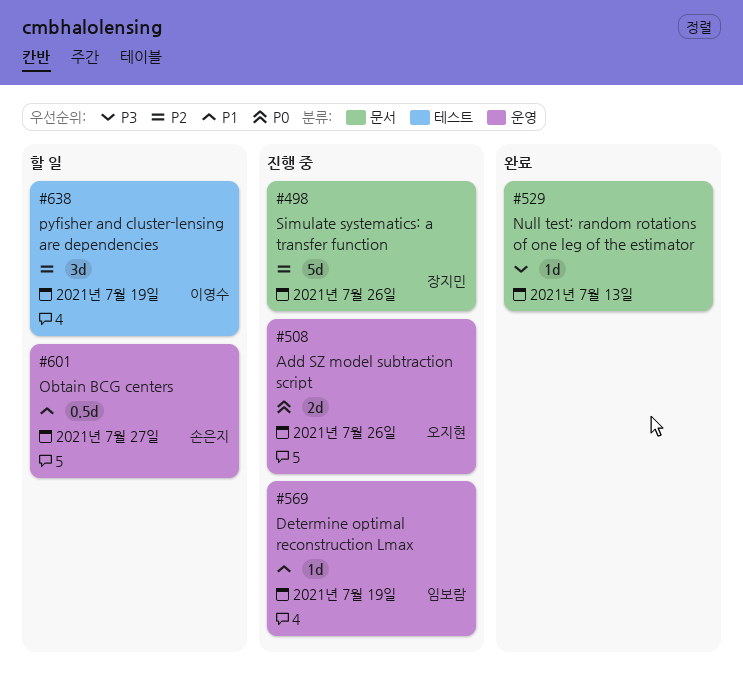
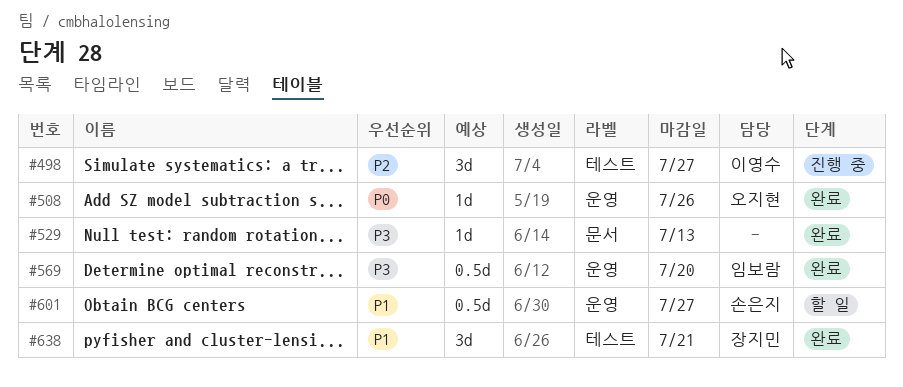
#498, owner: 장지민 -> 이영수
#498, label: 문서 -> 테스트
#498, estimate: 5d -> 3d
#498, due: Jul 26 -> Jul 27
#508, status: 진행 중 -> 완료
#508, estimate: 2d -> 1d
#569, status: 진행 중 -> 완료
#569, priority: P1 -> P3
#569, estimate: 1d -> 0.5d
#569, due: Jul 19 -> Jul 20
#638, status: 할 일 -> 완료
#638, owner: 이영수 -> 장지민
#638, priority: P2 -> P1
#638, due: Jul 19 -> Jul 21

